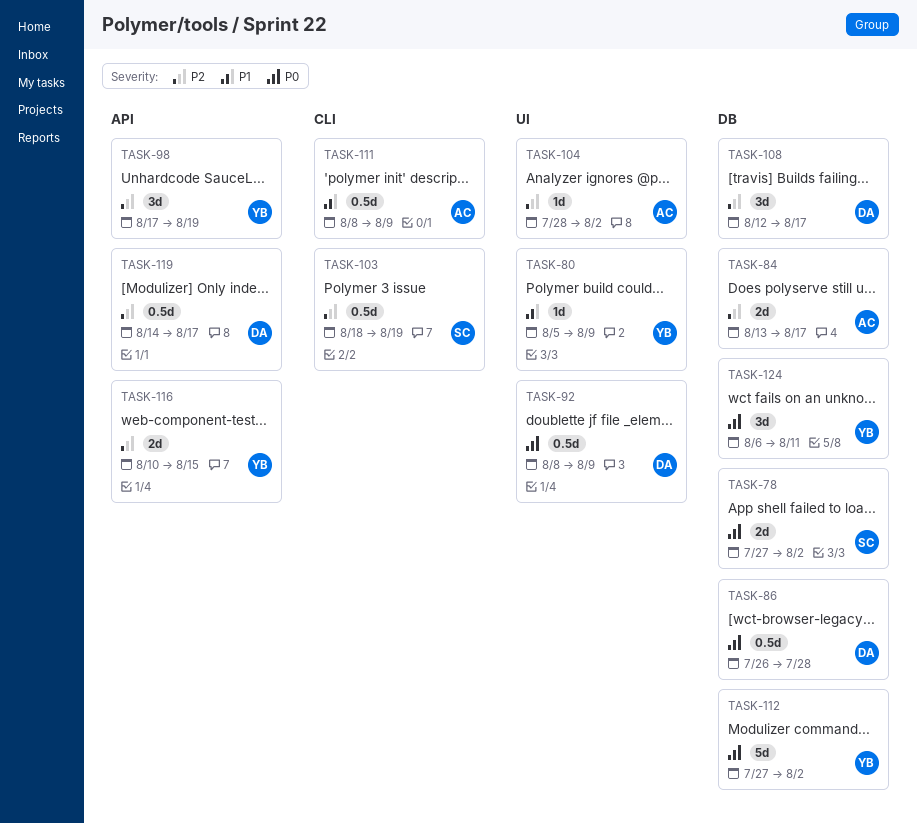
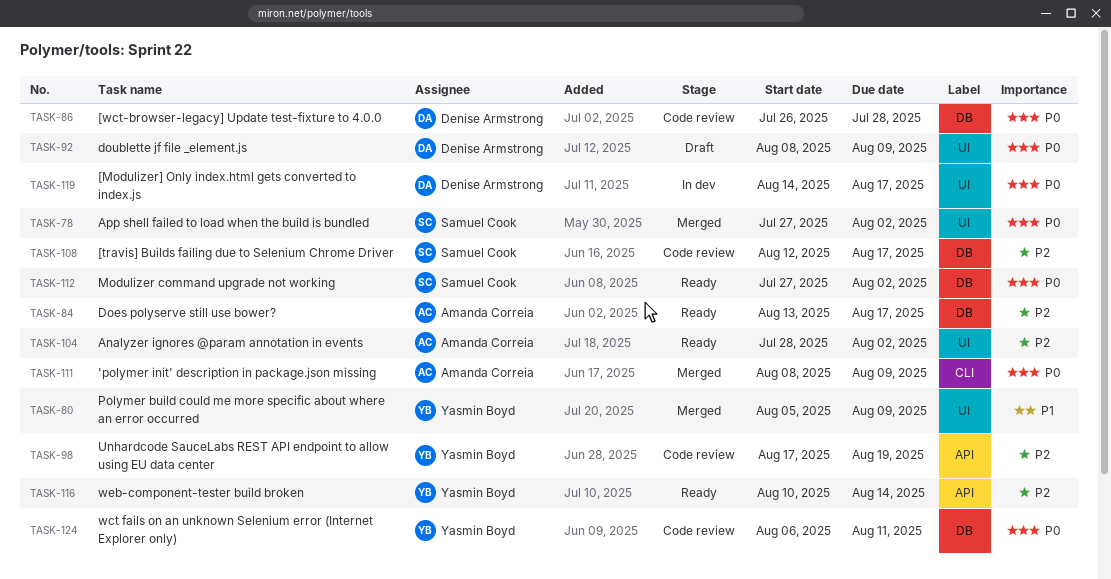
TASK-78, label: DB -> UI
TASK-103: present -> none
TASK-108, owner: Denise Armstrong -> Samuel Cook
TASK-111, priority: P1 -> P0
TASK-112, owner: Yasmin Boyd -> Samuel Cook
TASK-116, due: Aug 15 -> Aug 14
TASK-119, priority: P2 -> P0
TASK-119, label: API -> UI

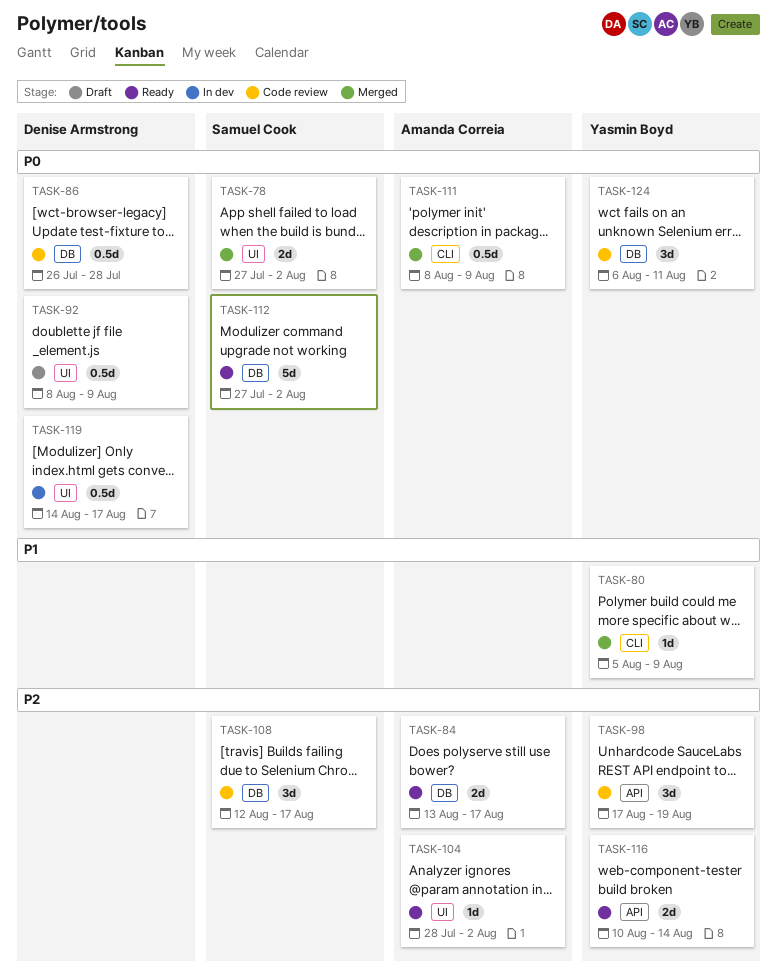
TASK-80, label: UI -> CLI

